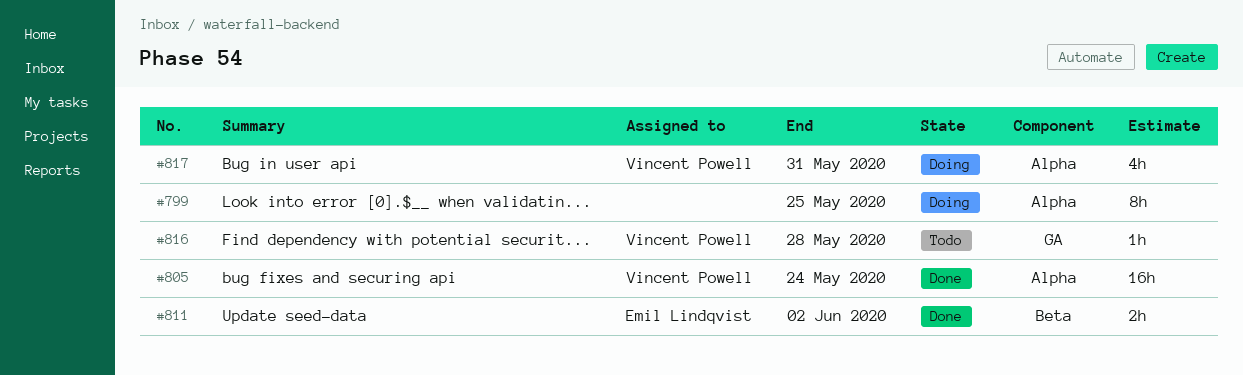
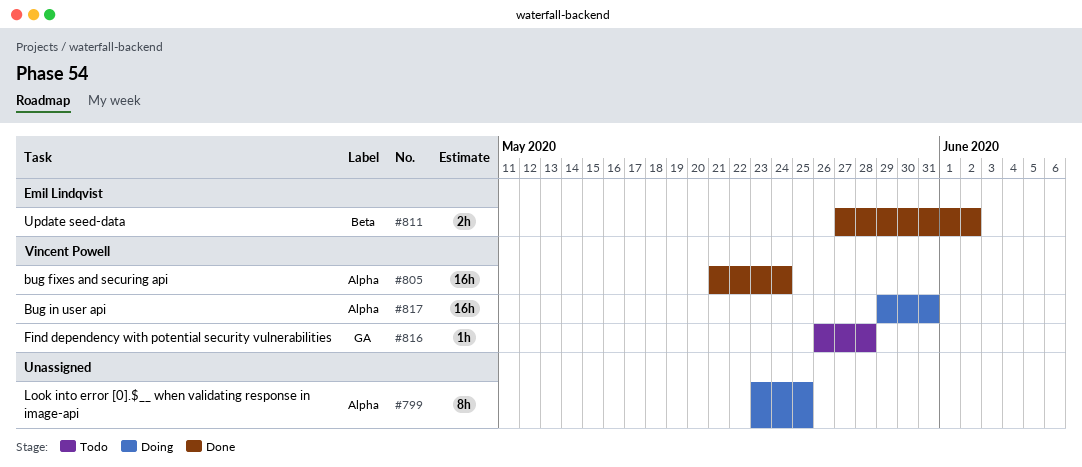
#817, estimate: 4h -> 16h

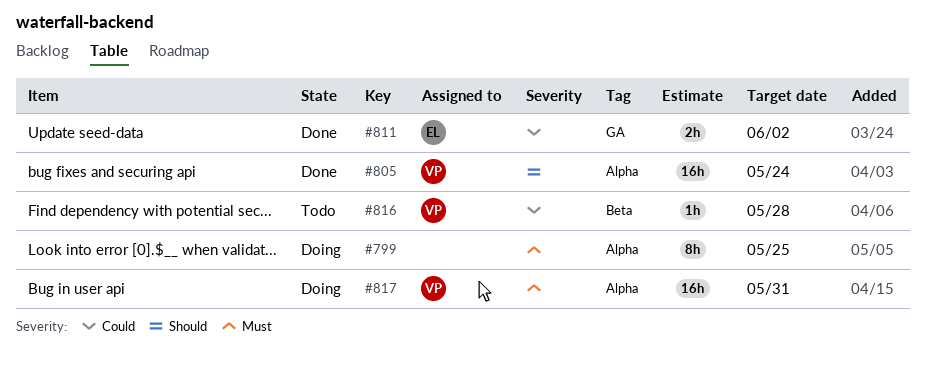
#811, label: Beta -> GA
#816, label: GA -> Beta

